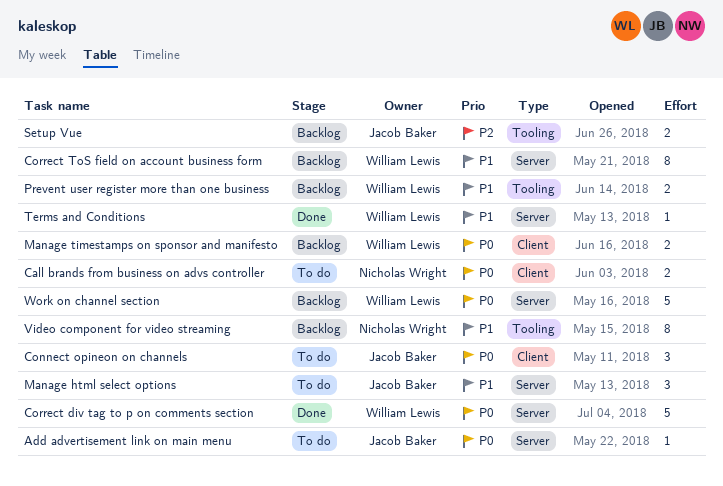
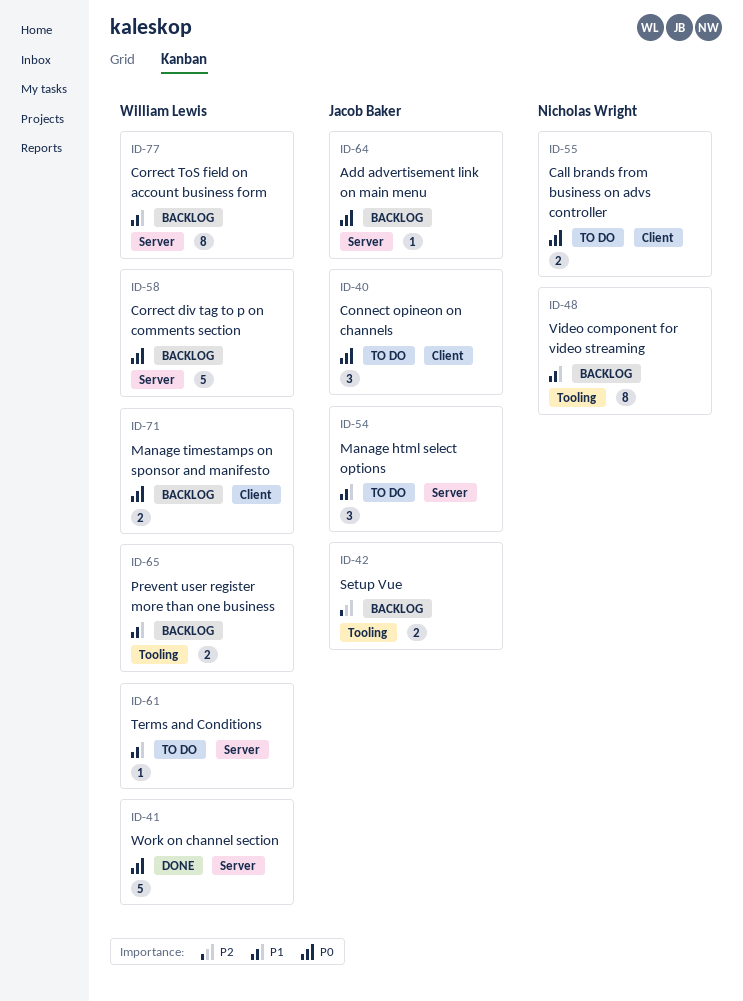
Add advertisement link on main menu, status: To do -> Backlog
Correct div tag to p on comments section, status: Done -> Backlog
Terms and Conditions, status: Done -> To do
Work on channel section, status: Backlog -> Done

